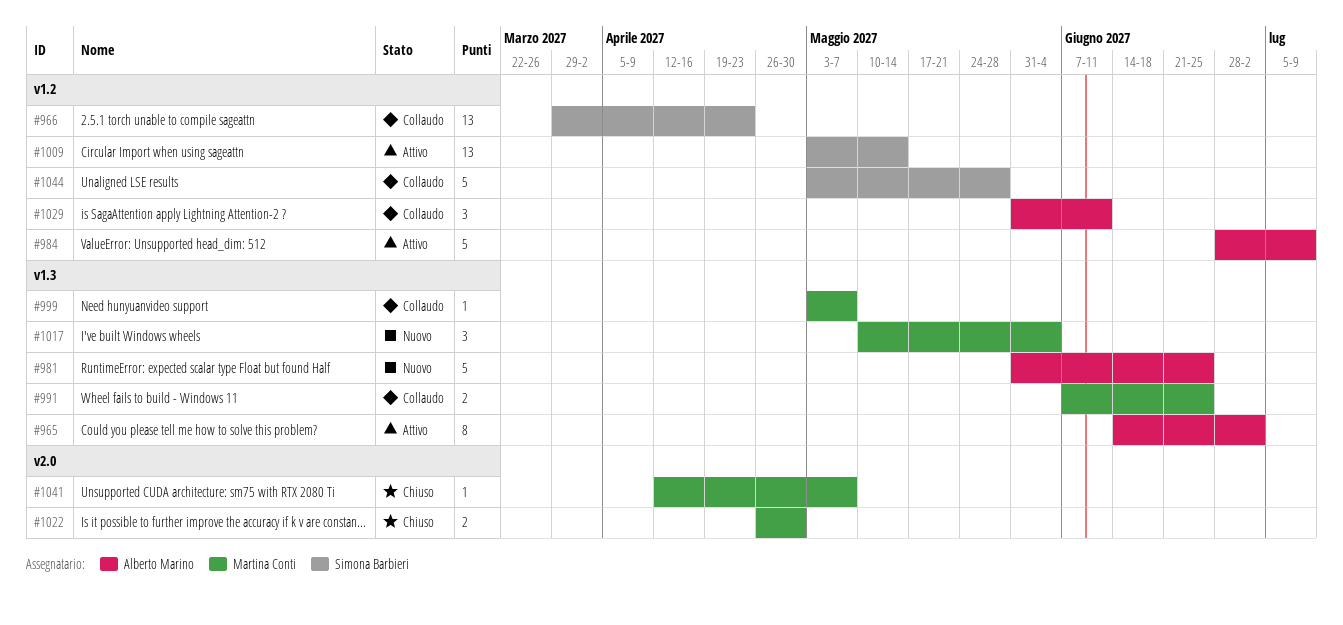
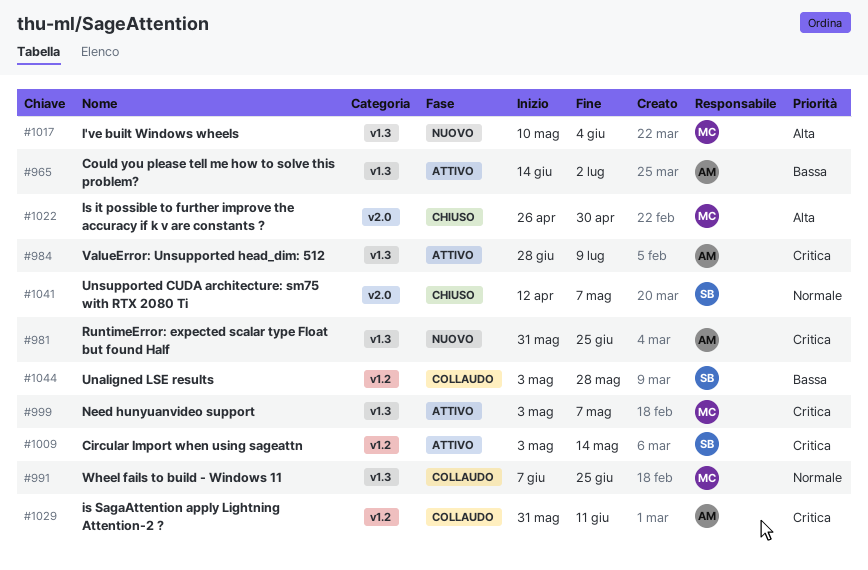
#966: present -> none
#984, label: v1.2 -> v1.3
#999, status: Collaudo -> Attivo
#1041, owner: Martina Conti -> Simona Barbieri

